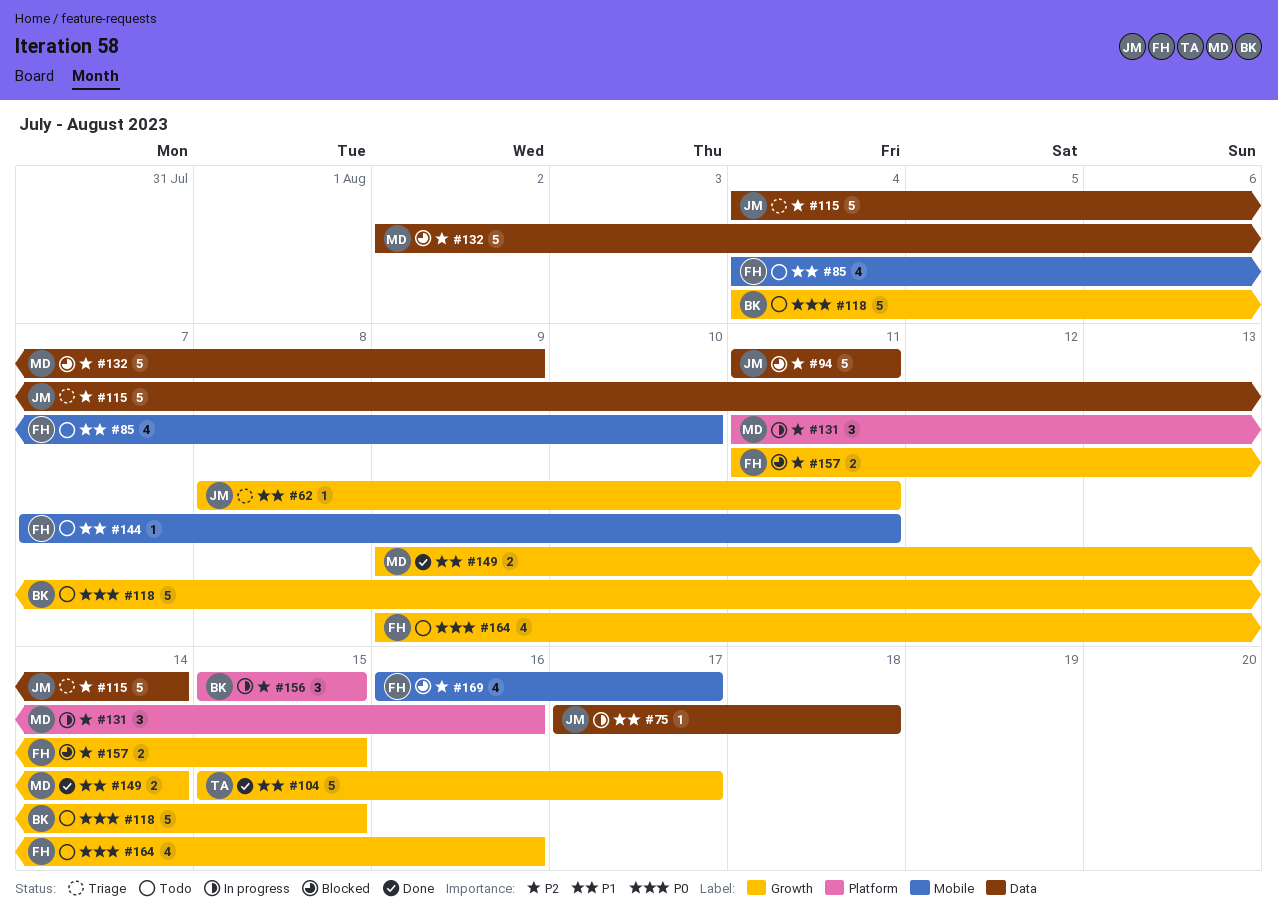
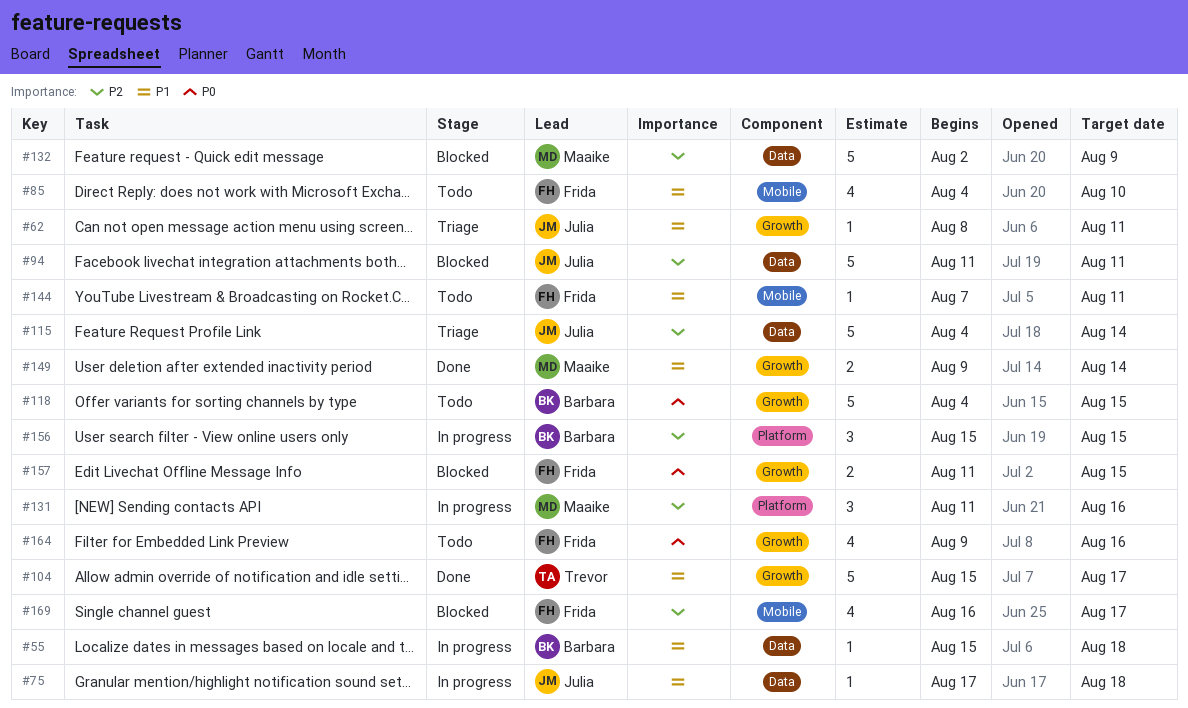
#55: none -> present
#157, priority: P2 -> P0

